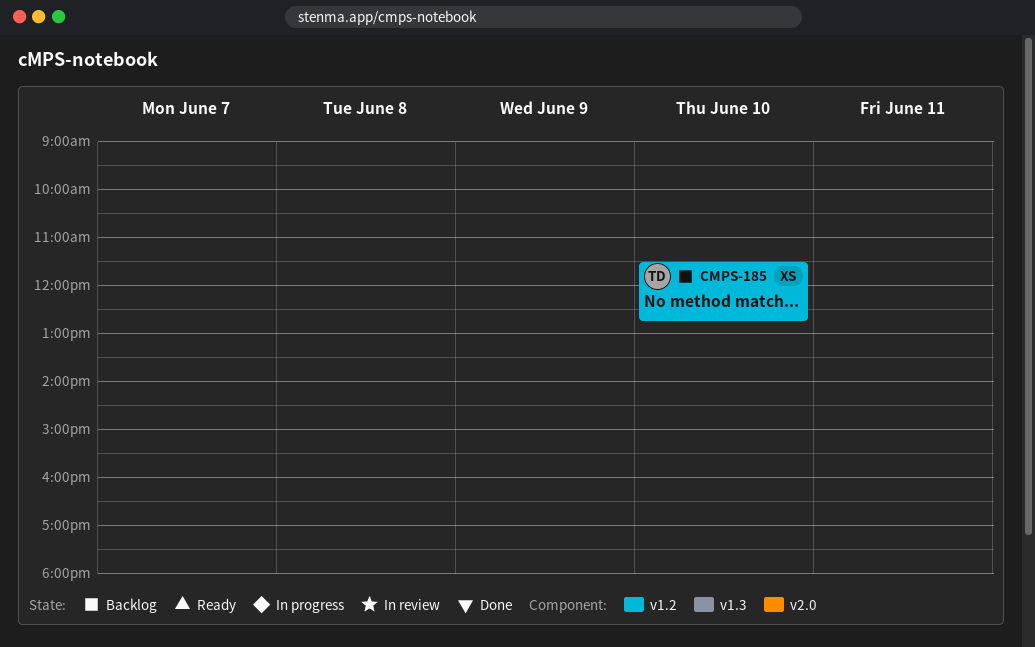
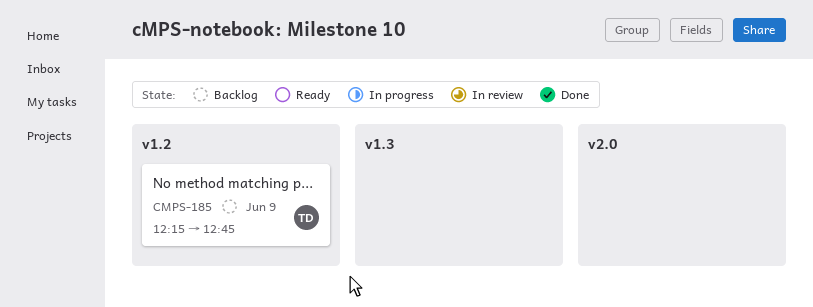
CMPS-185, day: Jun 10 -> Jun 9
CMPS-185, begins: 11:30 -> 12:15

